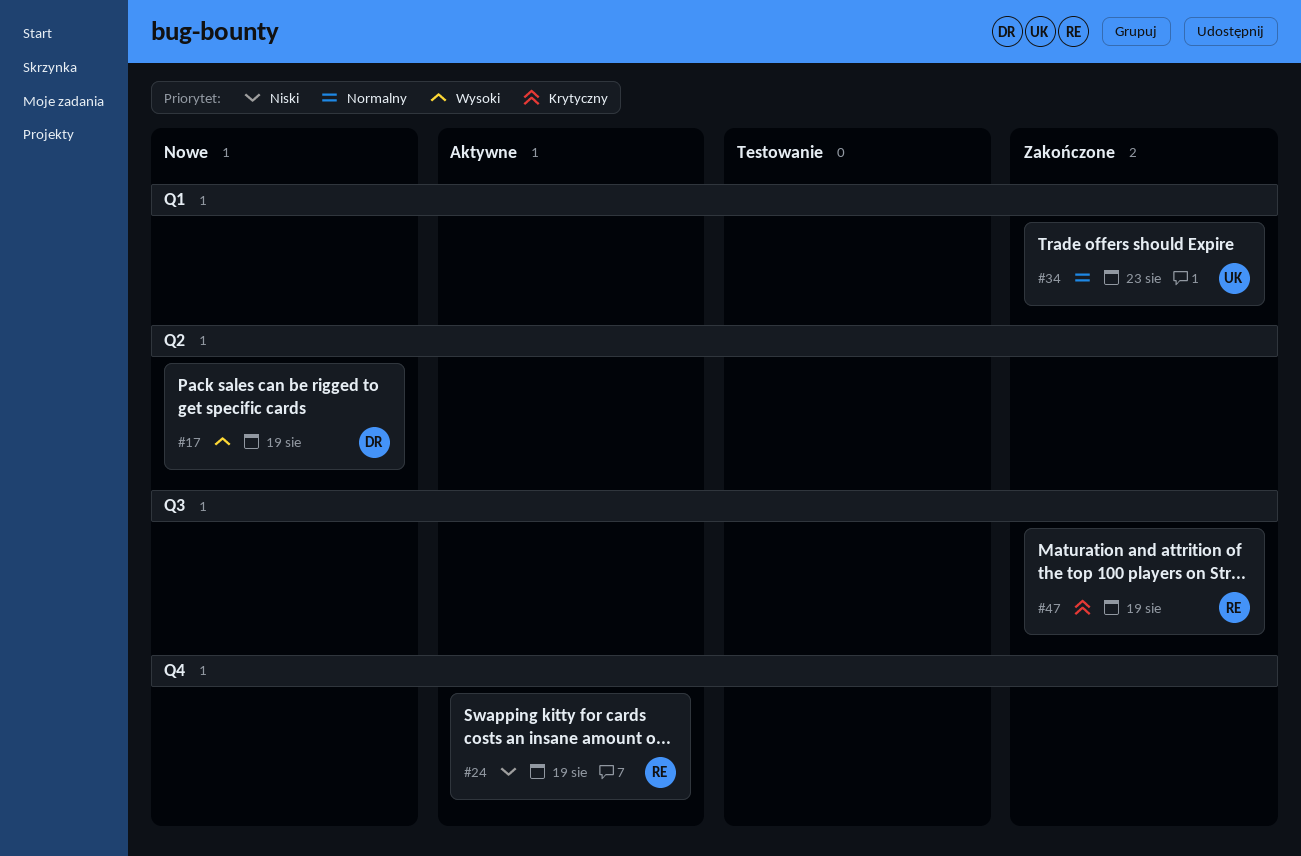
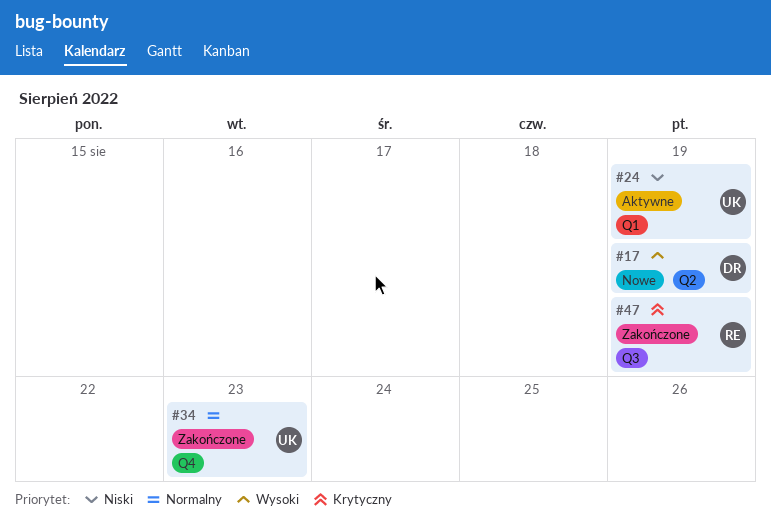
#24, owner: RE -> UK
#24, label: Q4 -> Q1
#34, label: Q1 -> Q4

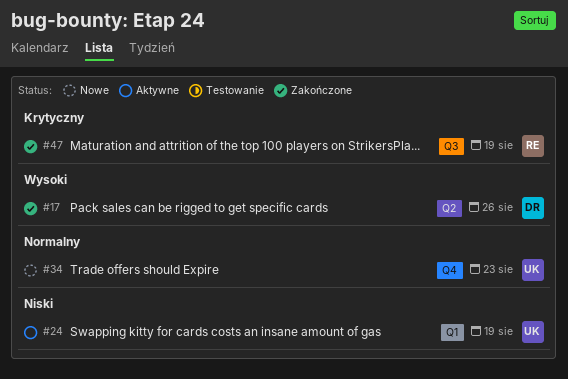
#17, status: Nowe -> Zakończone
#17, due: Aug 19 -> Aug 26
#34, status: Zakończone -> Nowe

